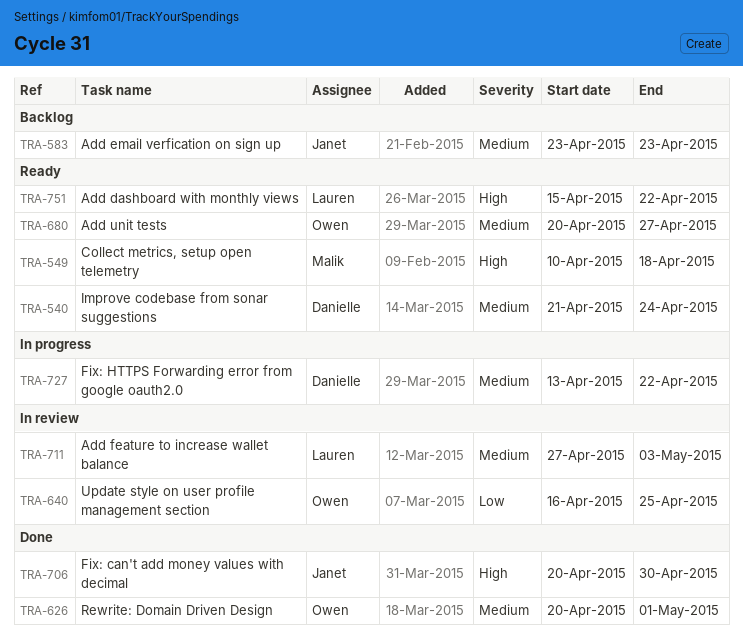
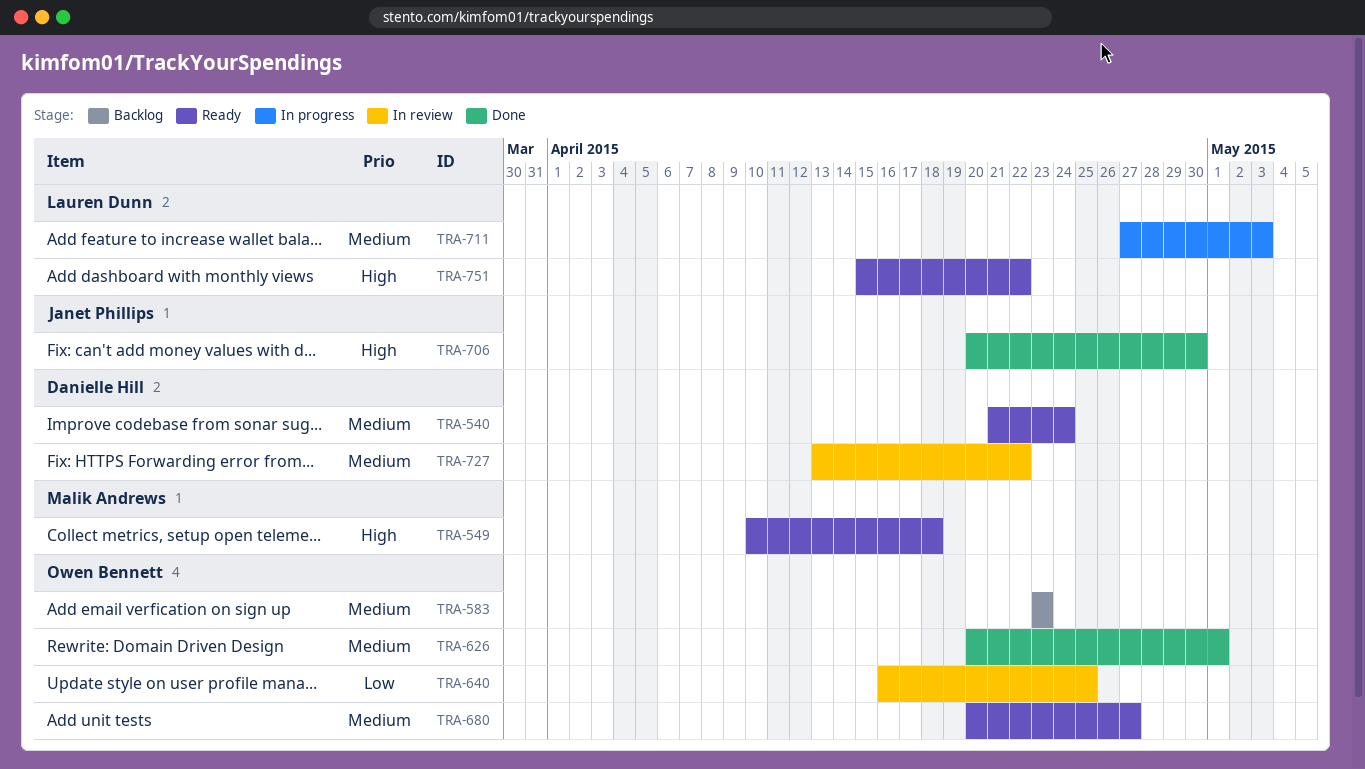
TRA-583, owner: Janet Phillips -> Owen Bennett
TRA-711, status: In review -> In progress
TRA-727, status: In progress -> In review

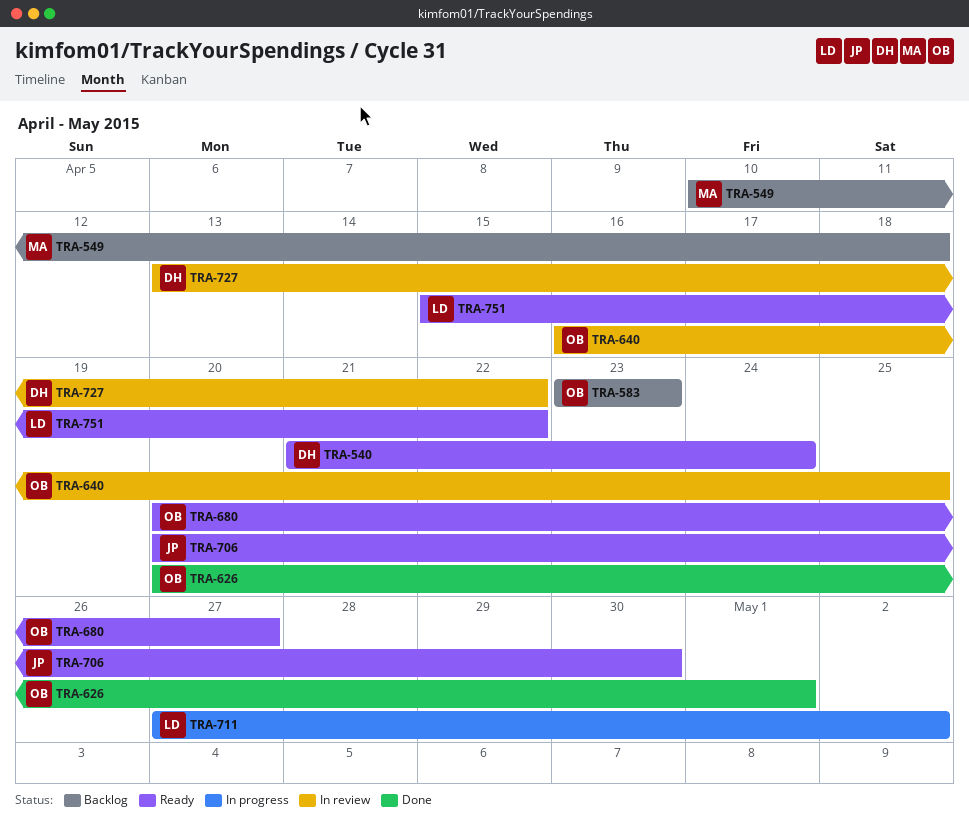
TRA-549, status: Ready -> Backlog
TRA-706, status: Done -> Ready
TRA-711, due: May 3 -> May 2

